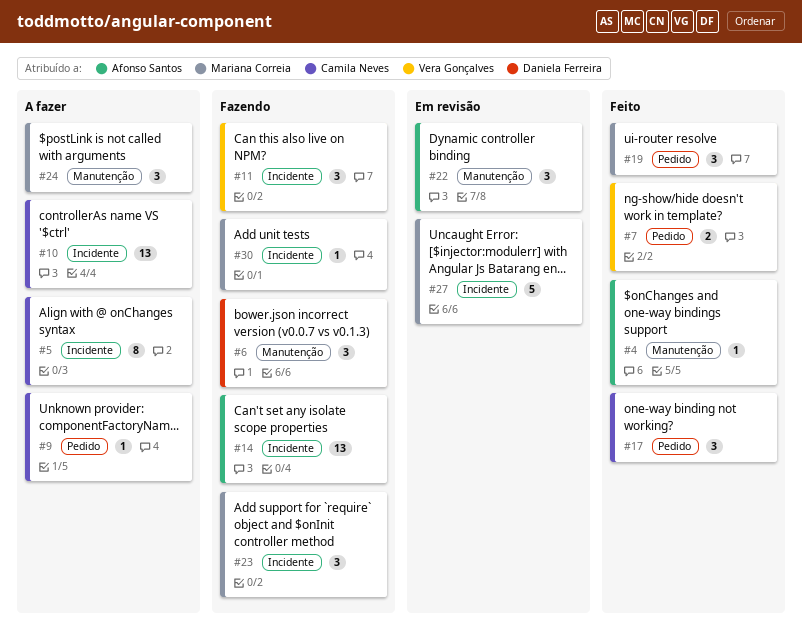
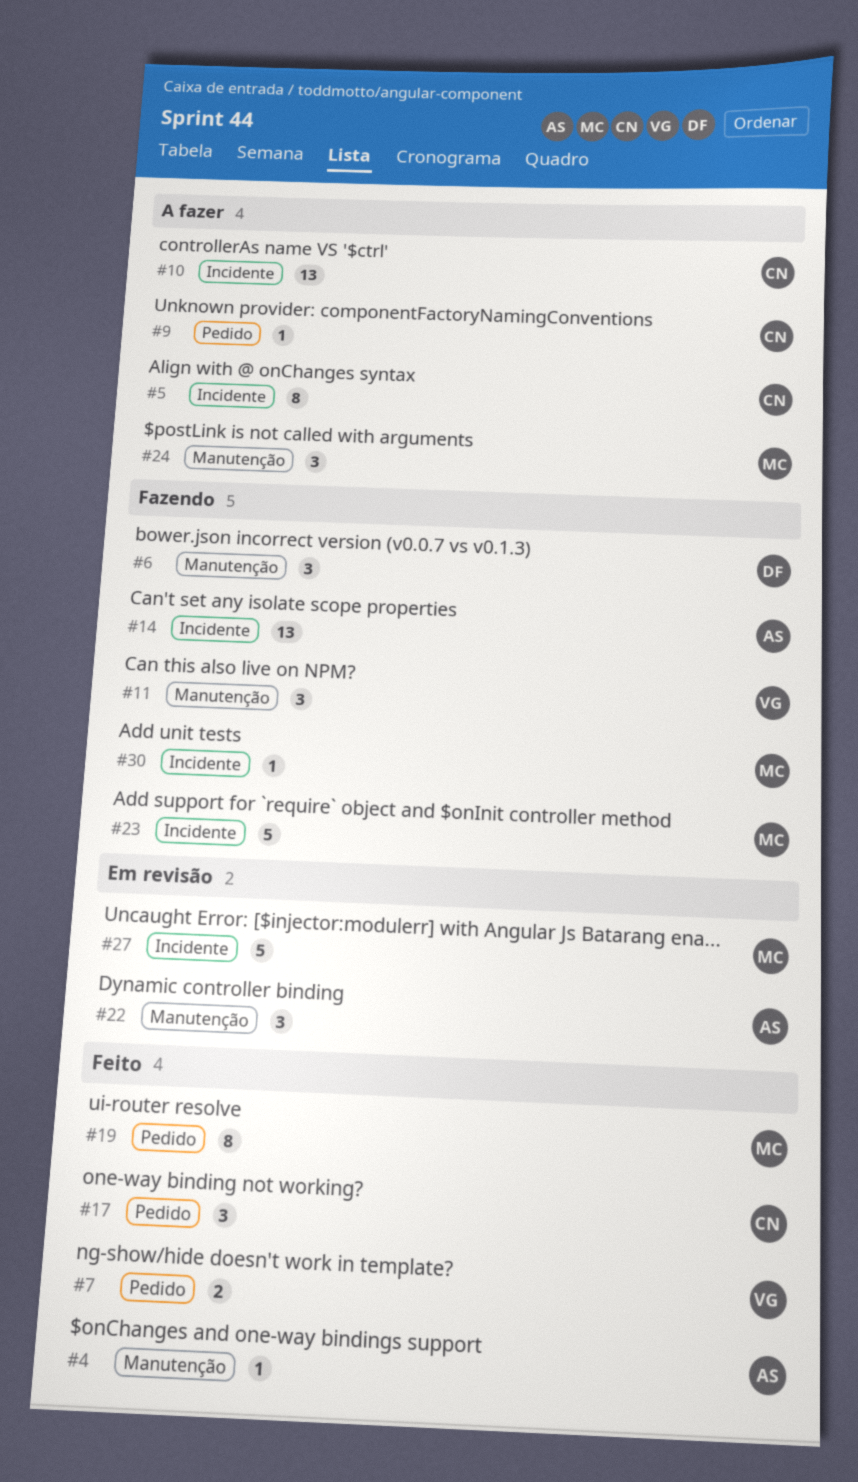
#11, label: Incidente -> Manutenção
#19, estimate: 3 -> 8
#23, estimate: 3 -> 5

